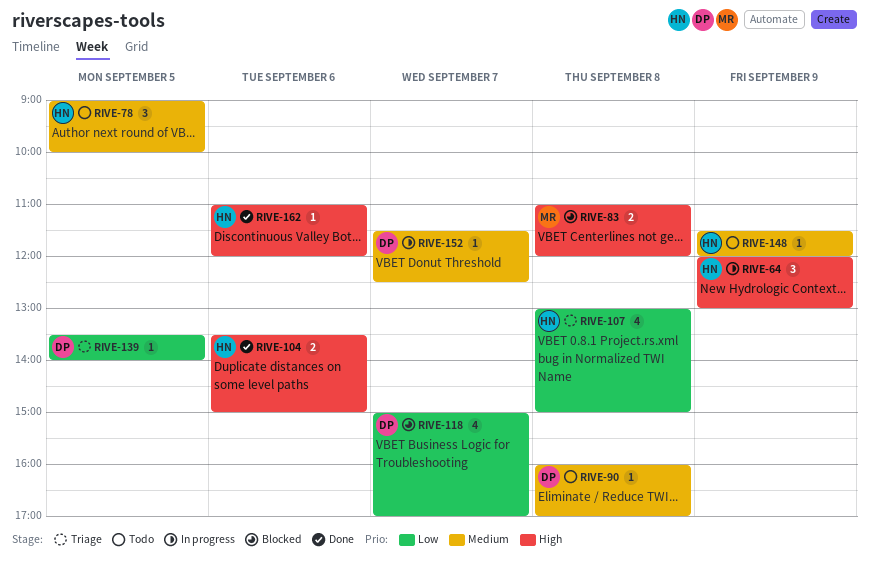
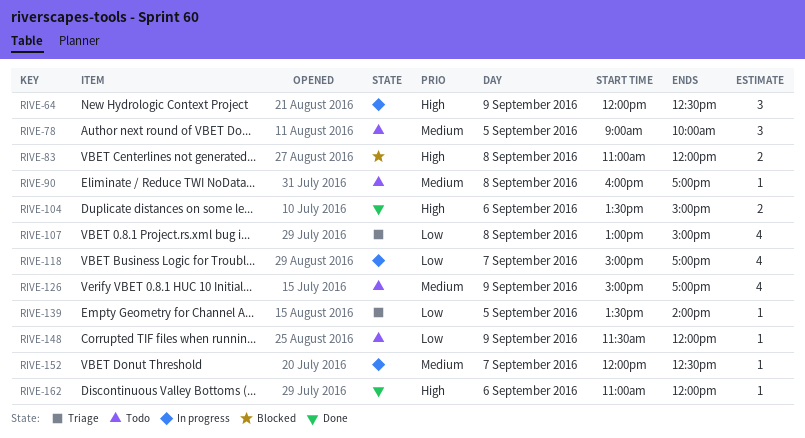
RIVE-64, ends: 13:00 -> 12:30
RIVE-118, status: Blocked -> In progress
RIVE-126: none -> present
RIVE-148, priority: Medium -> Low
RIVE-152, begins: 11:30 -> 12:00

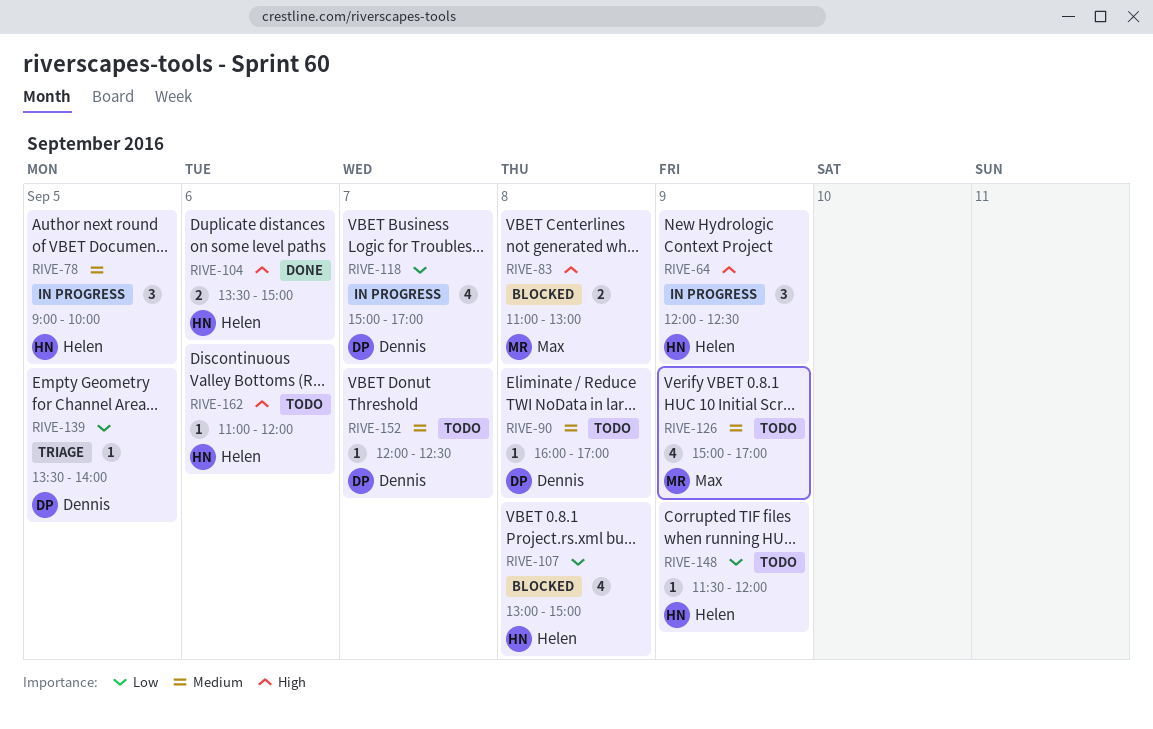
RIVE-78, status: Todo -> In progress
RIVE-83, ends: 12:00 -> 13:00
RIVE-107, status: Triage -> Blocked
RIVE-152, status: In progress -> Todo
RIVE-162, status: Done -> Todo

